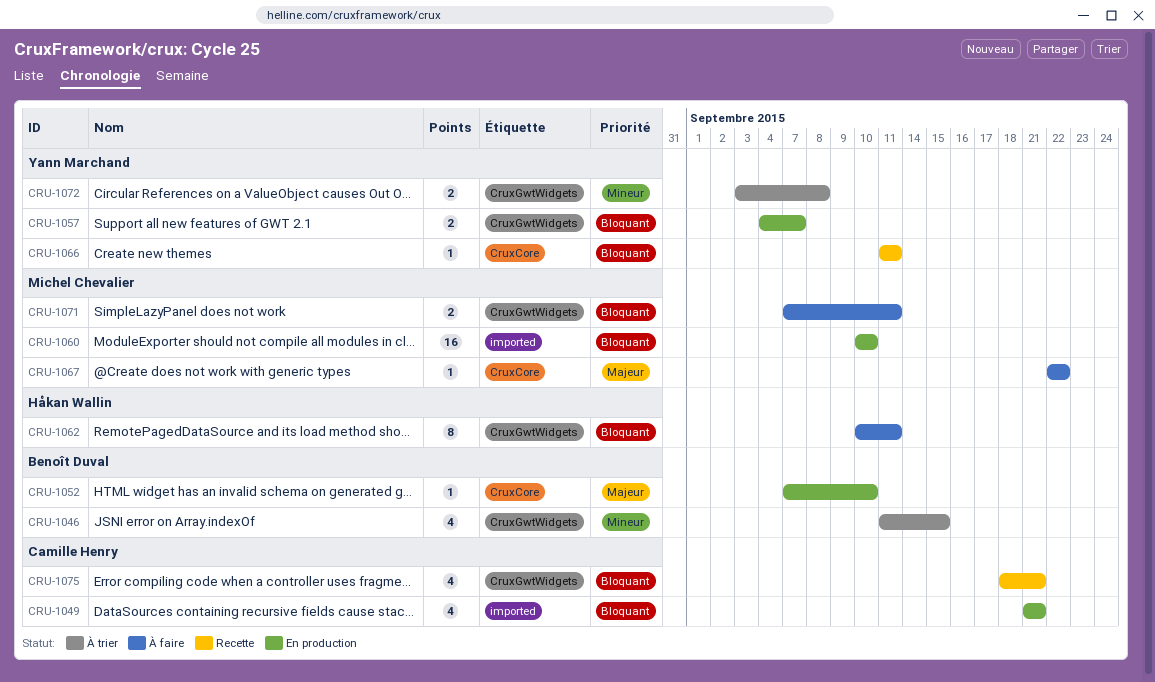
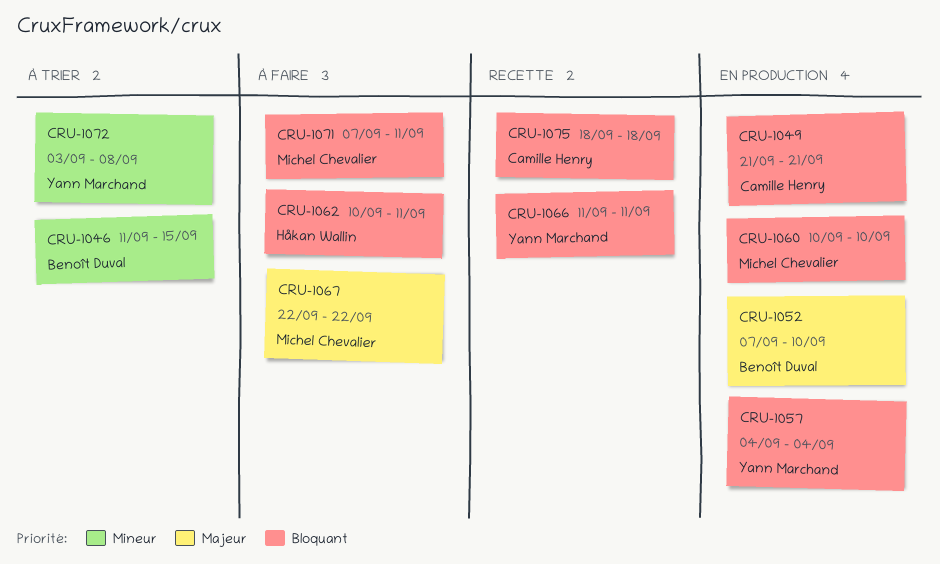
CRU-1057, due: Sep 7 -> Sep 4
CRU-1075, due: Sep 21 -> Sep 18

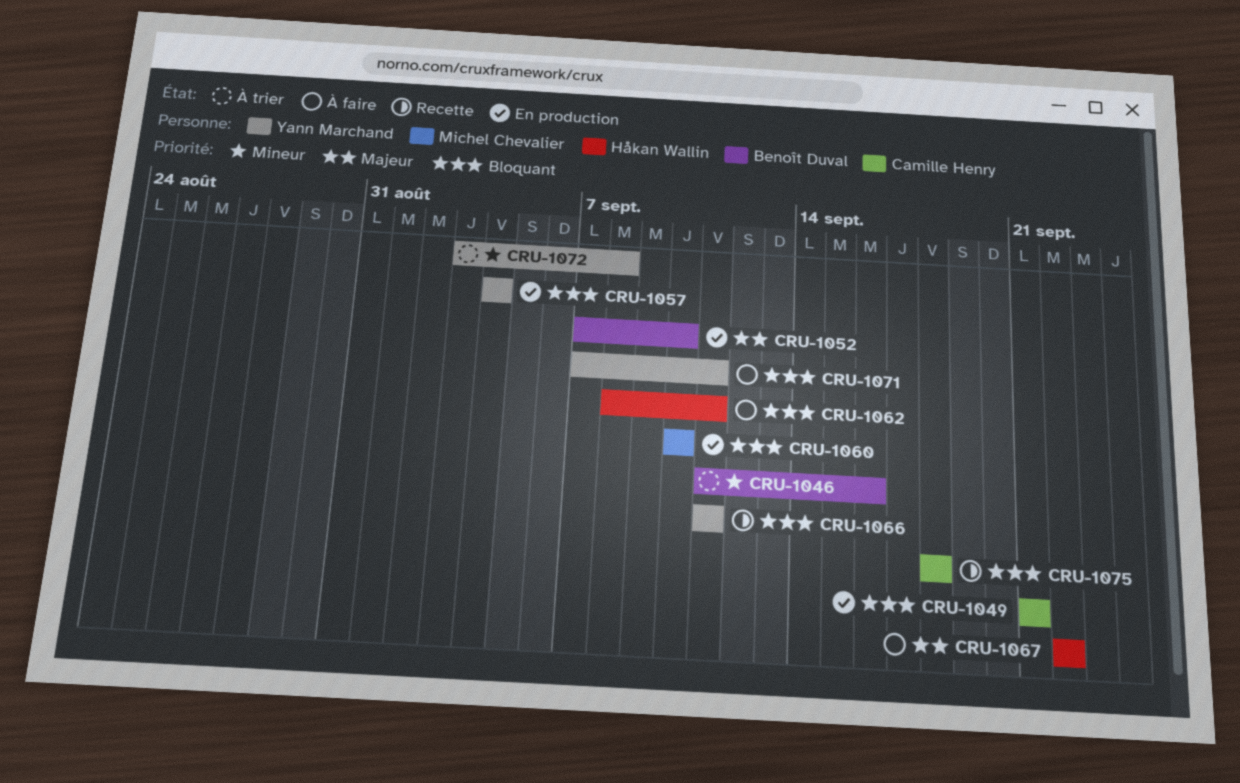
CRU-1046, due: Sep 15 -> Sep 16
CRU-1062, start: Sep 10 -> Sep 8
CRU-1067, owner: Michel Chevalier -> Håkan Wallin
CRU-1071, owner: Michel Chevalier -> Yann Marchand

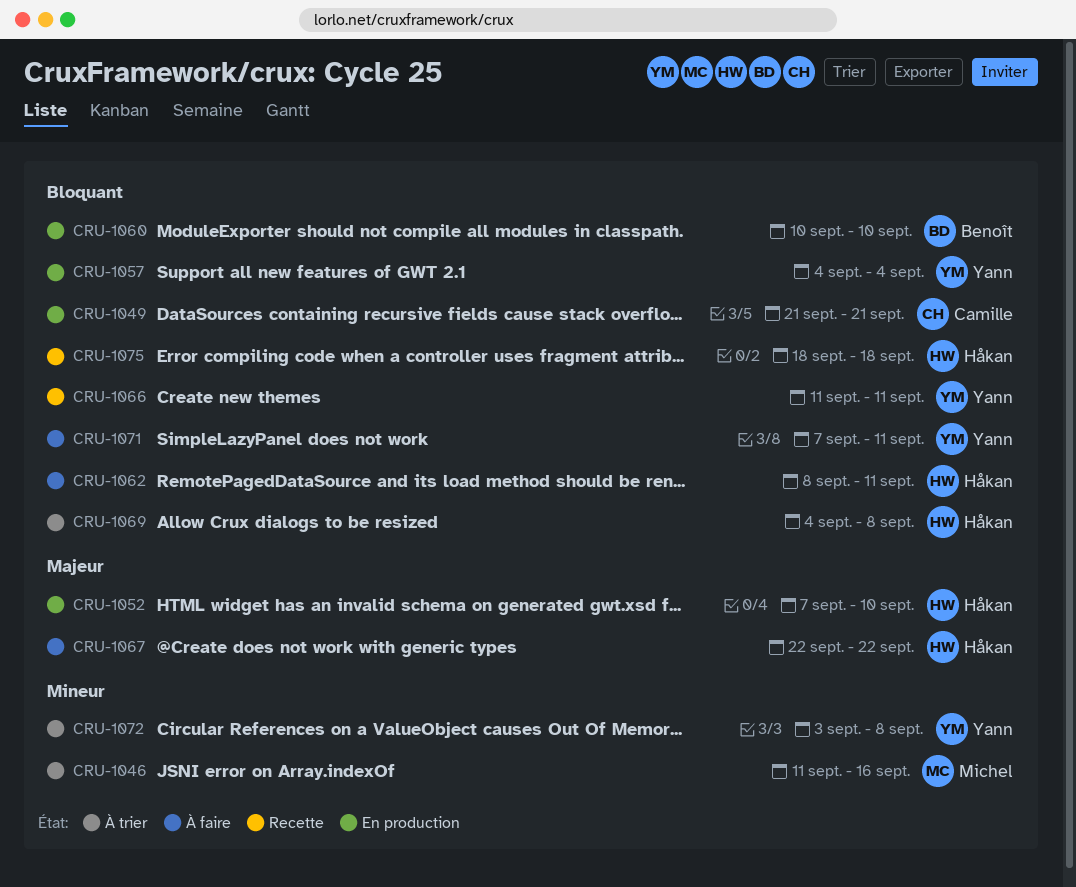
CRU-1046, owner: Benoît Duval -> Michel Chevalier
CRU-1052, owner: Benoît Duval -> Håkan Wallin
CRU-1060, owner: Michel Chevalier -> Benoît Duval
CRU-1069: none -> present
CRU-1075, owner: Camille Henry -> Håkan Wallin

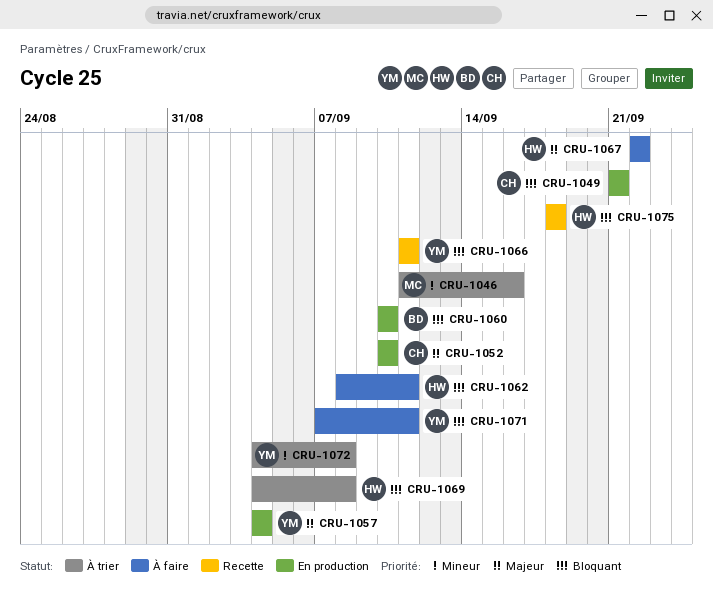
CRU-1052, owner: Håkan -> Camille
CRU-1052, start: Sep 7 -> Sep 10
CRU-1057, priority: Bloquant -> Majeur
CRU-1072, start: Sep 3 -> Sep 4

